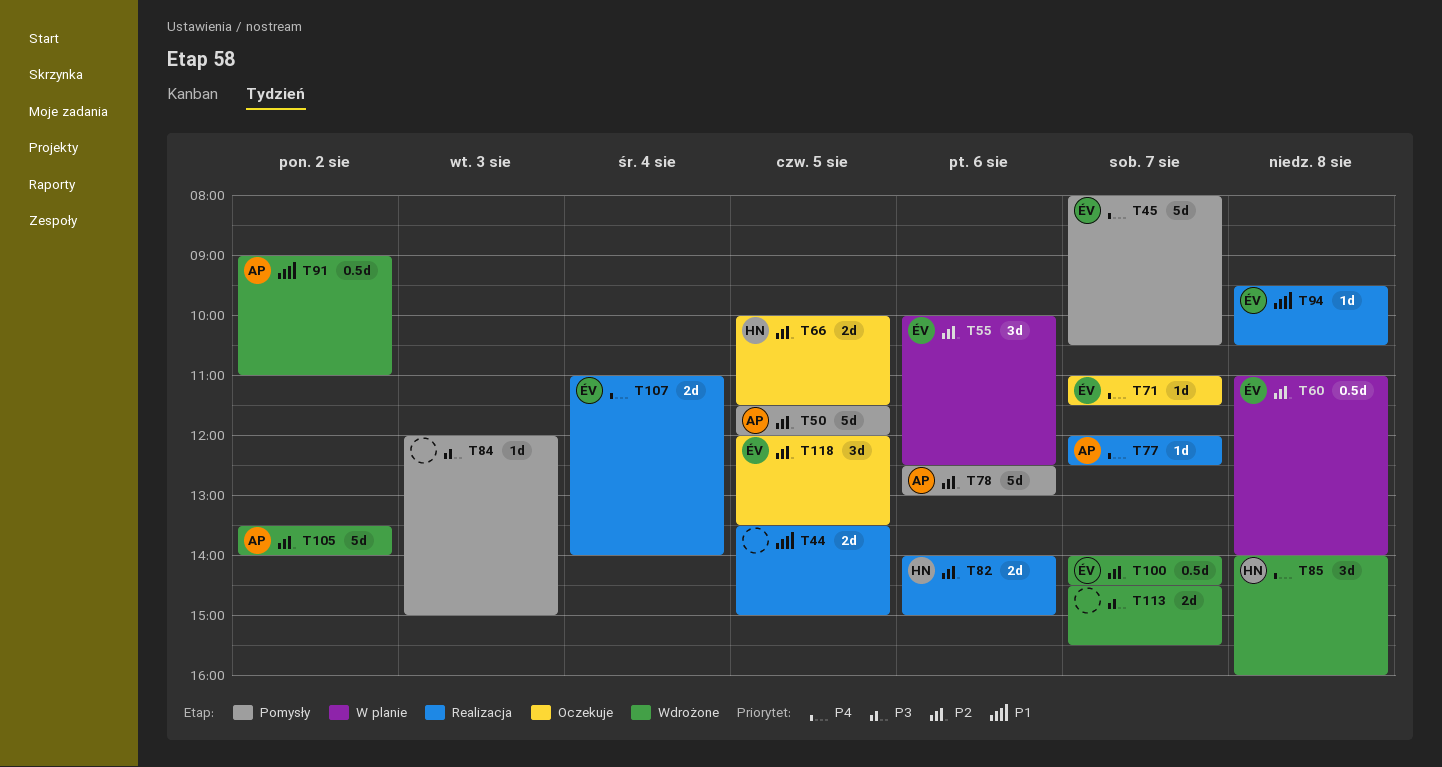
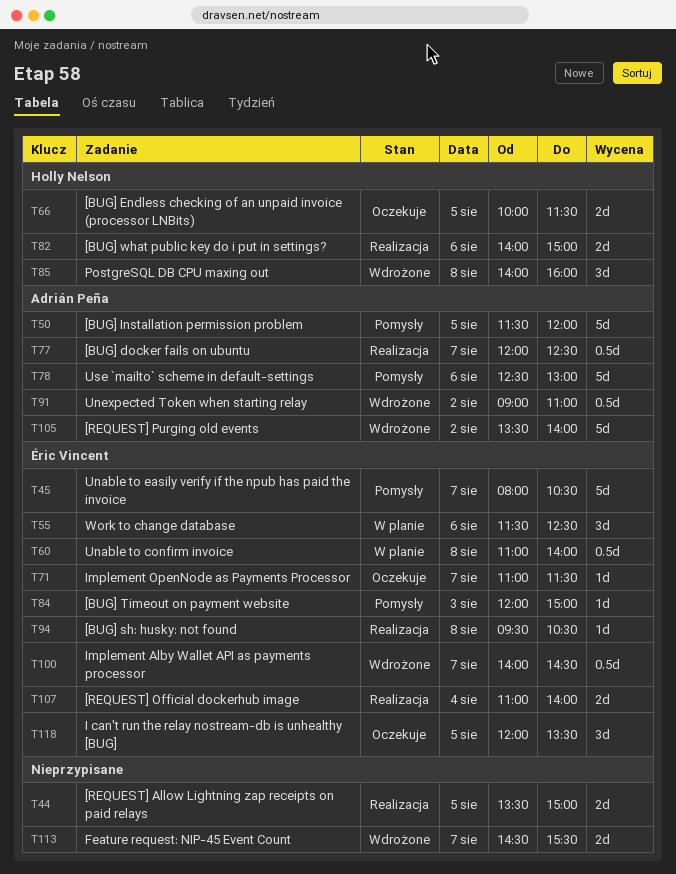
T55, begins: 10:00 -> 11:30
T77, estimate: 1d -> 0.5d
T84, owner: none -> Éric Vincent

